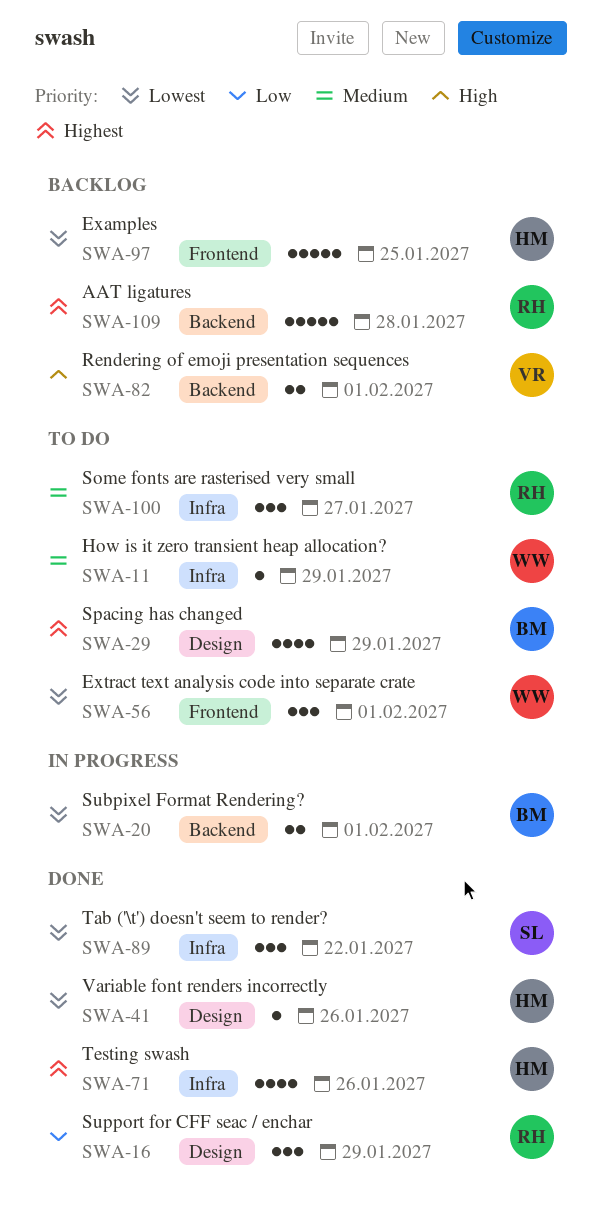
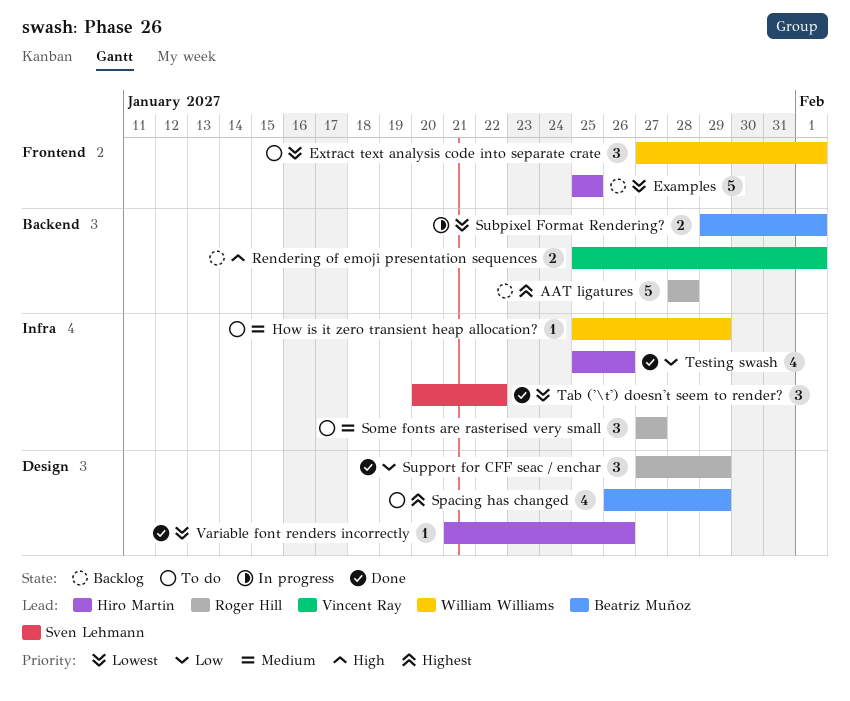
Testing swash, priority: Highest -> Low

